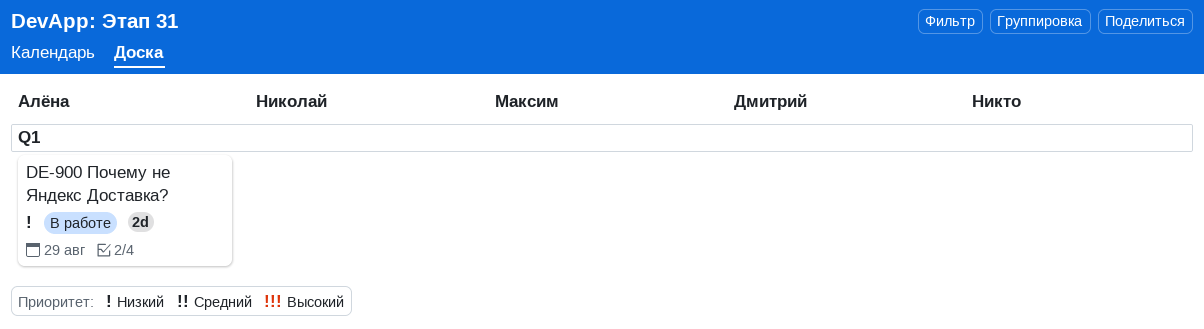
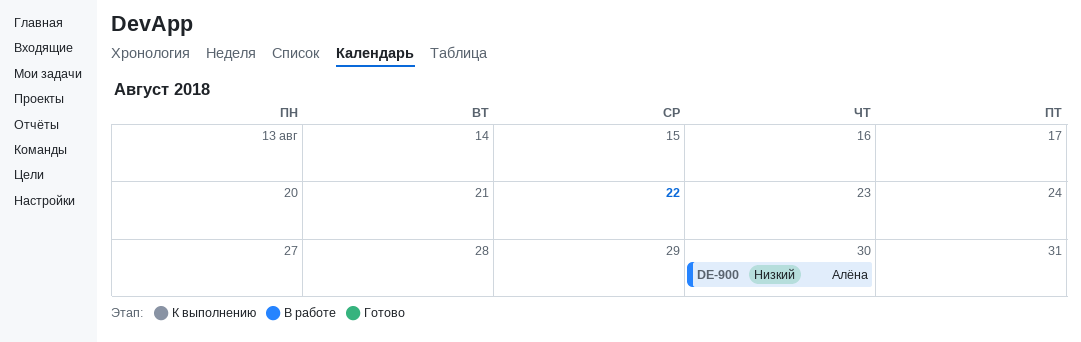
DE-900, due: Aug 29 -> Aug 30

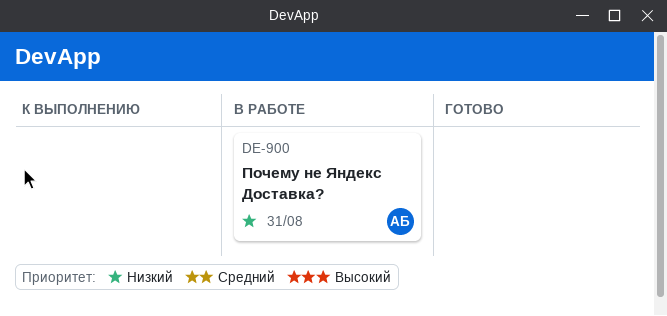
DE-900, due: Aug 30 -> Aug 31

